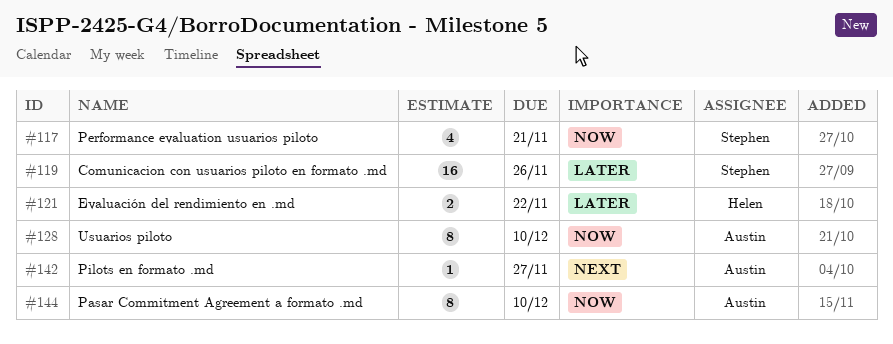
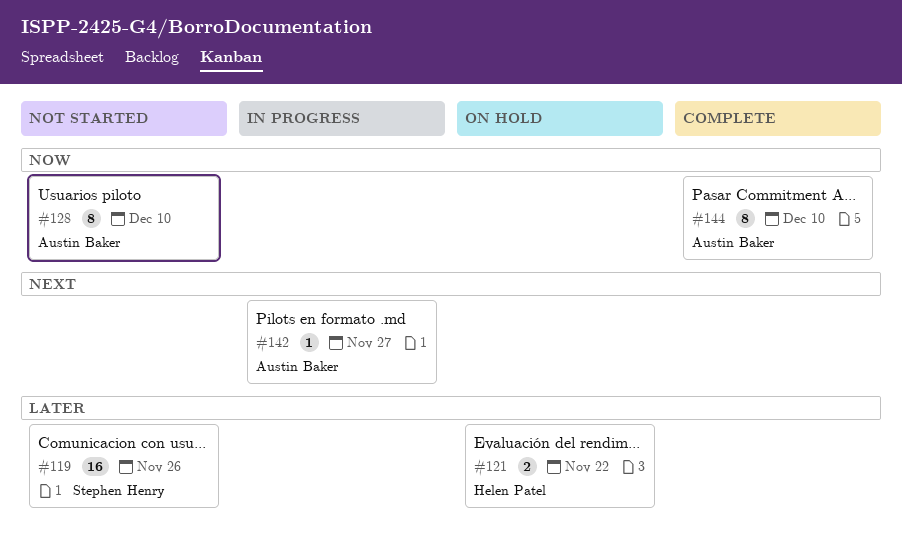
#117: present -> none

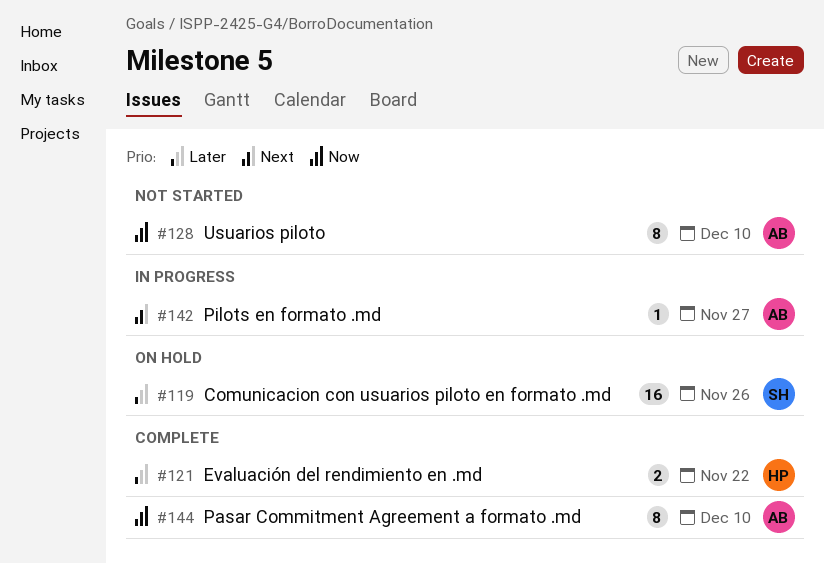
#119, status: Not started -> On hold
#121, status: On hold -> Complete

